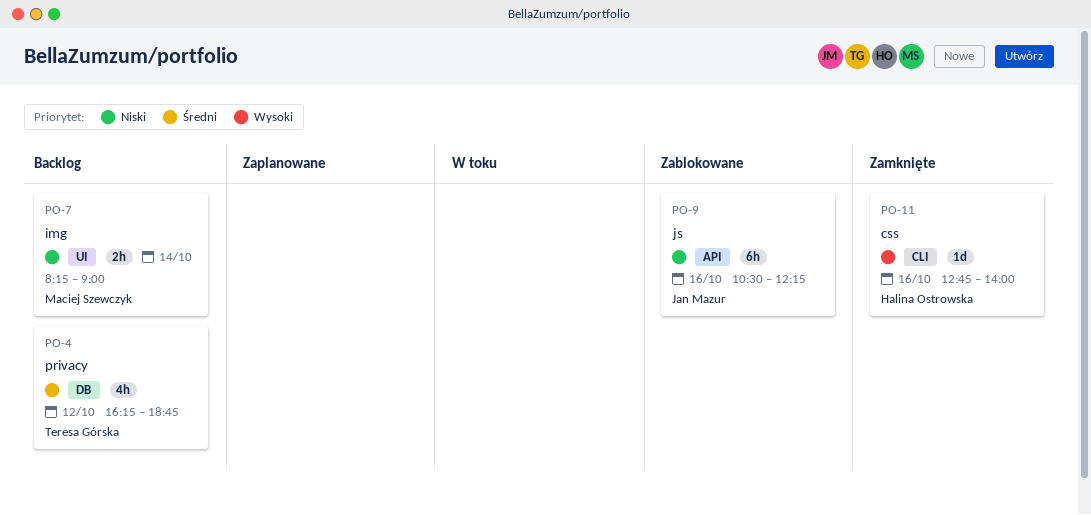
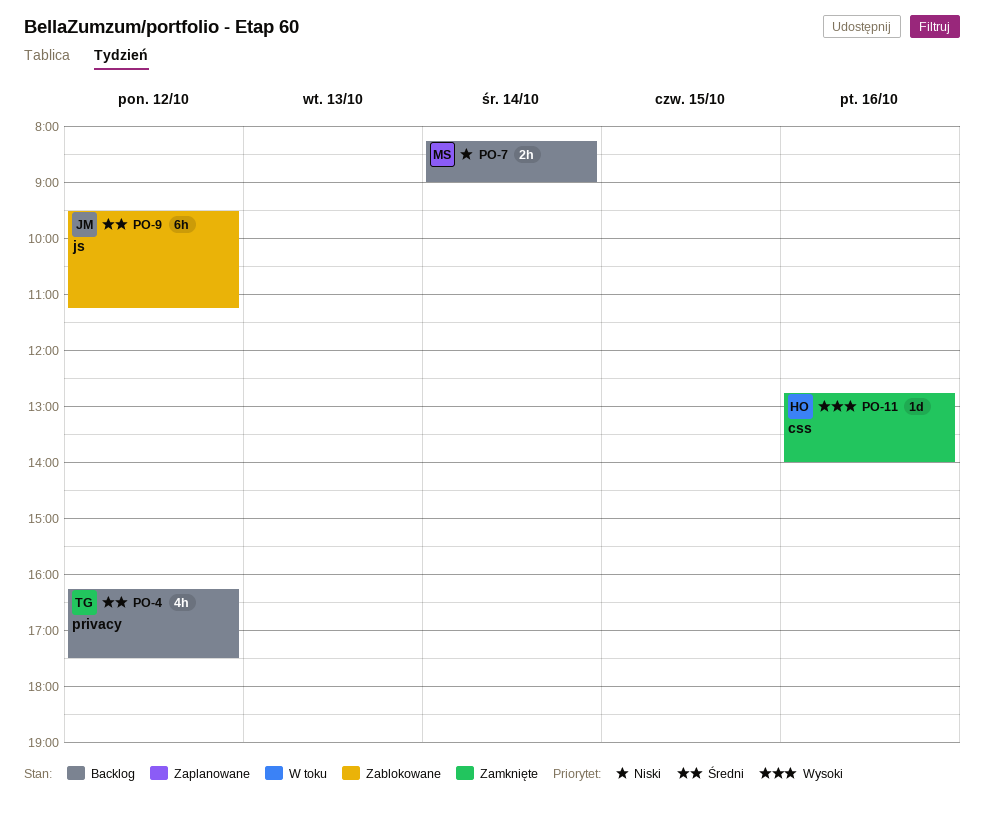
PO-4, ends: 18:45 -> 17:30
PO-9, priority: Niski -> Średni
PO-9, day: Oct 16 -> Oct 12
PO-9, begins: 10:30 -> 09:30
PO-9, ends: 12:15 -> 11:15

